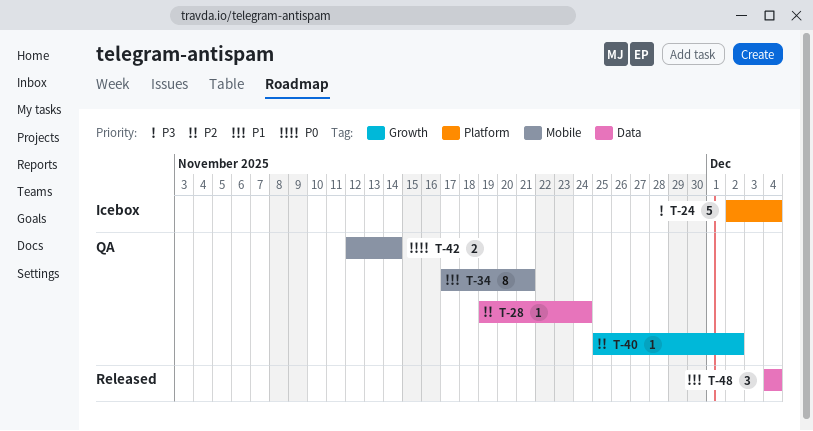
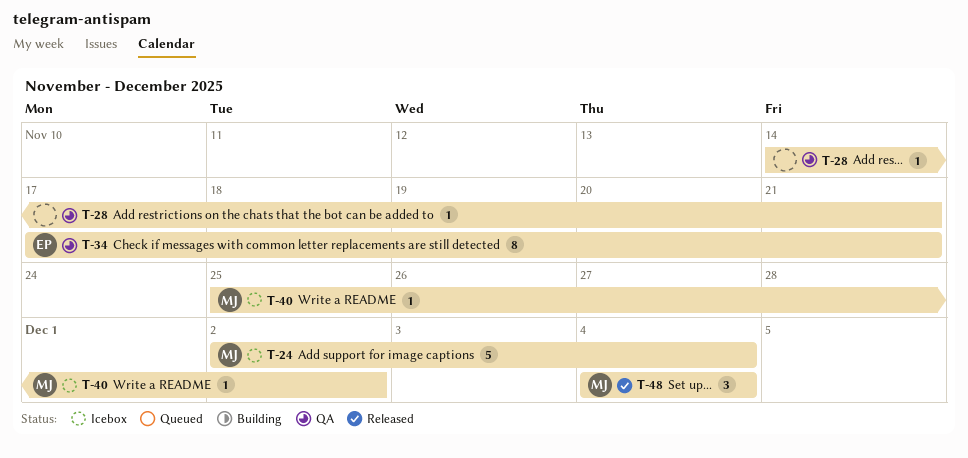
T-28, start: Nov 19 -> Nov 14
T-28, due: Nov 24 -> Nov 21
T-40, status: QA -> Icebox
T-42: present -> none

